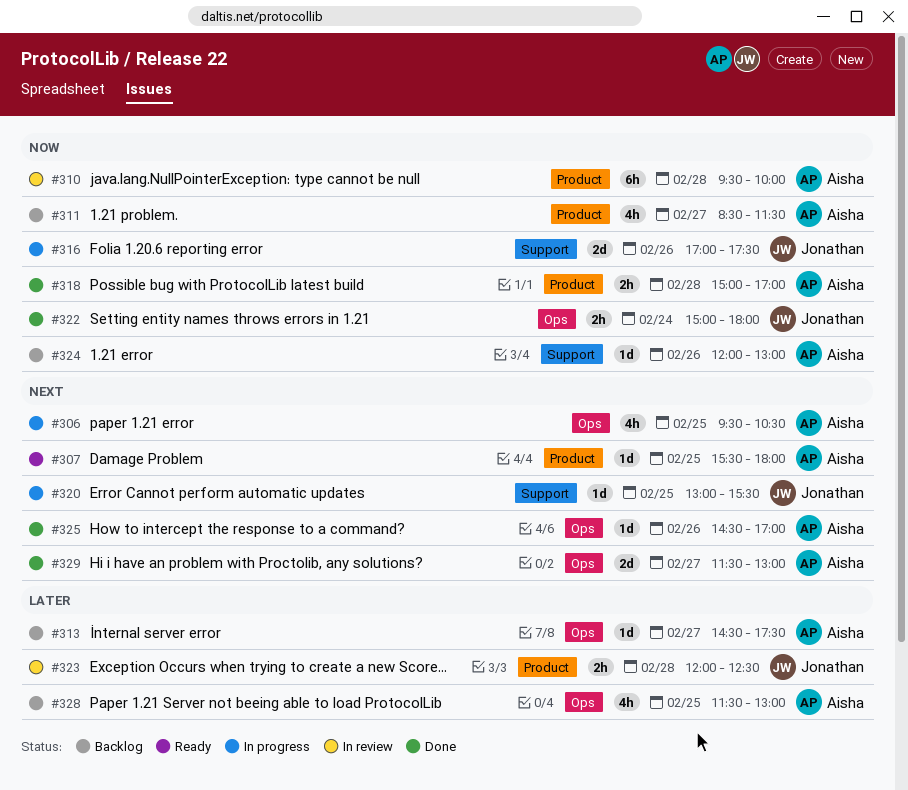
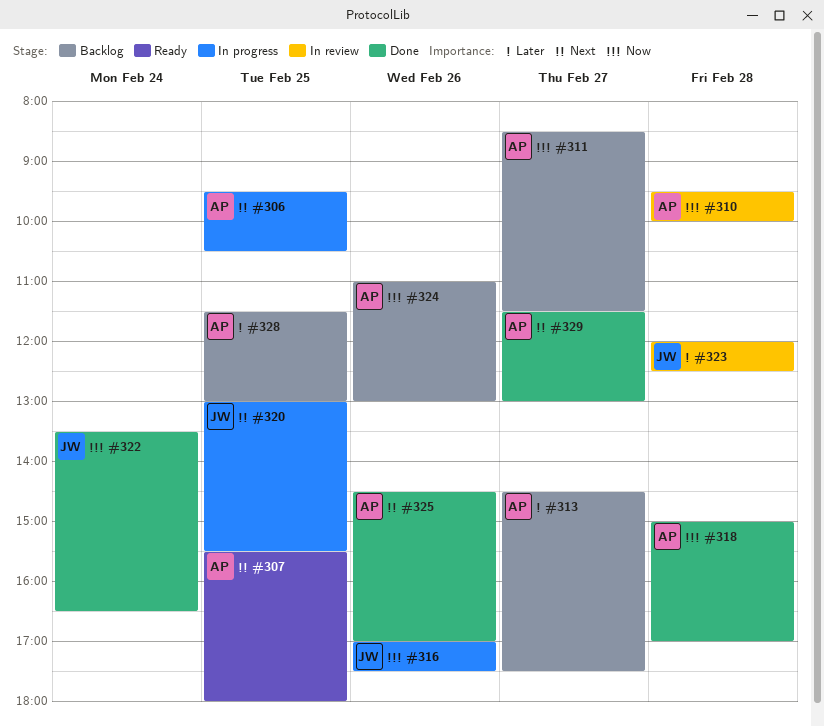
#322, begins: 15:00 -> 13:30
#322, ends: 18:00 -> 16:30
#324, begins: 12:00 -> 11:00

